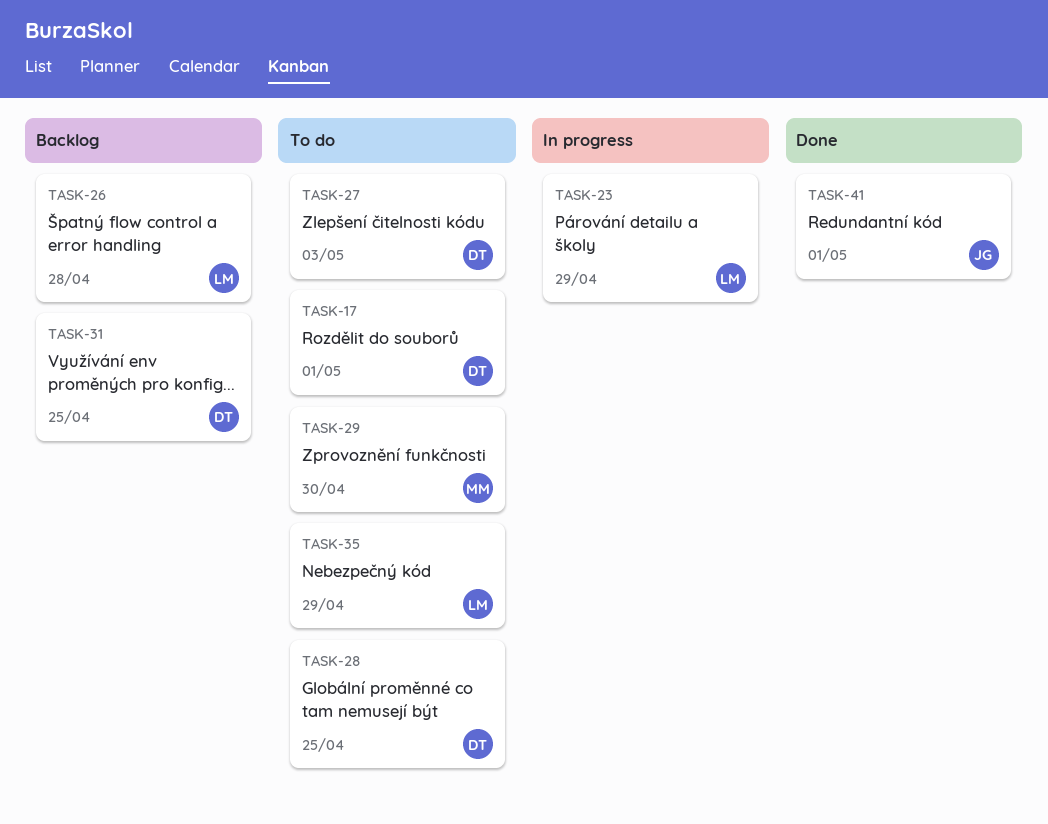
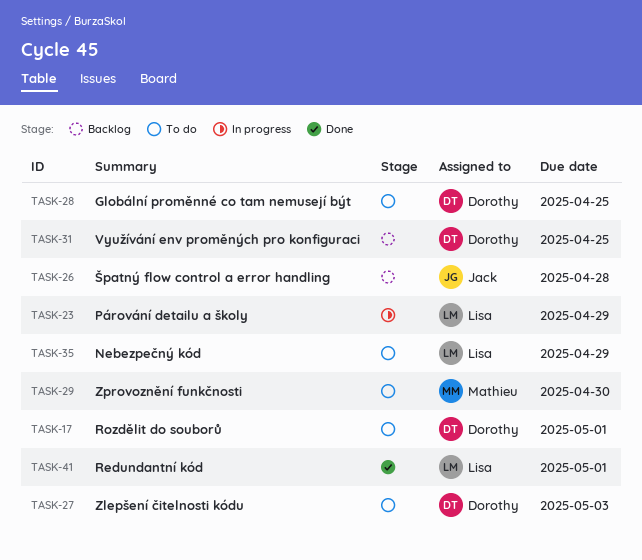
TASK-26, owner: Lisa -> Jack
TASK-41, owner: Jack -> Lisa

